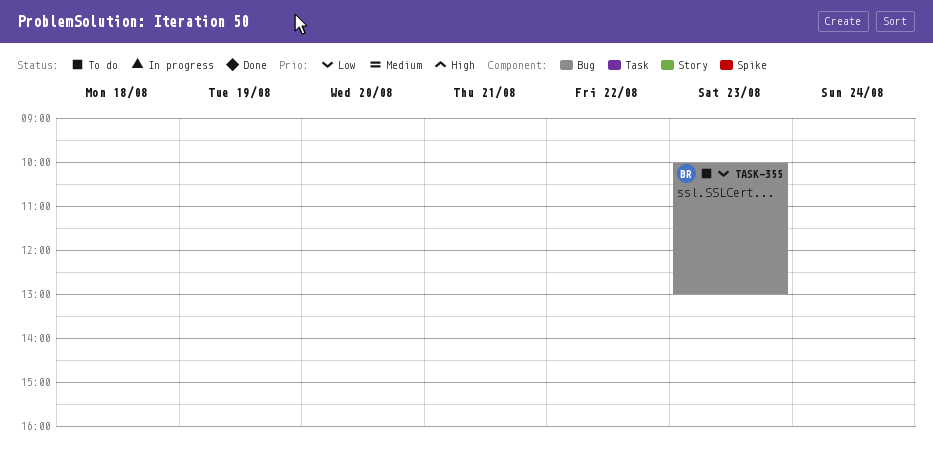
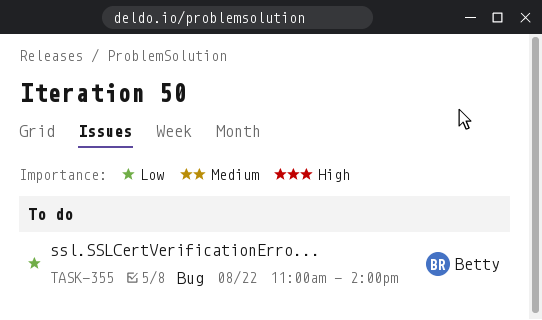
TASK-355, day: Aug 23 -> Aug 22
TASK-355, begins: 10:00 -> 11:00
TASK-355, ends: 13:00 -> 14:00

